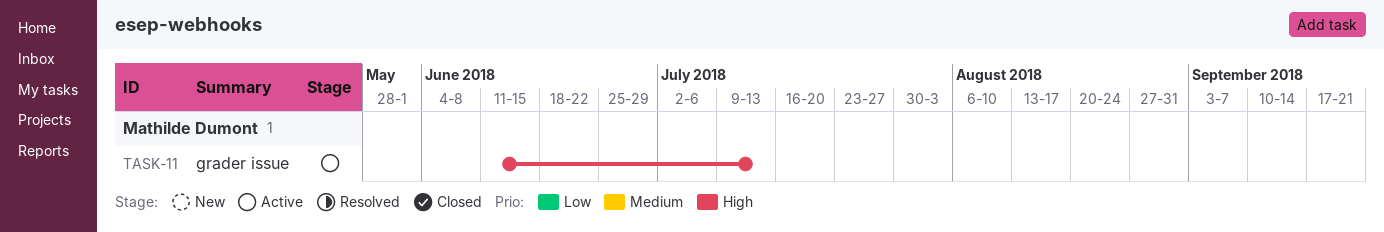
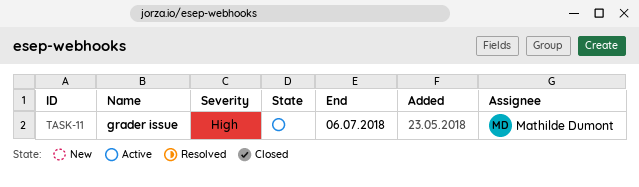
TASK-11, due: Jul 13 -> Jul 6

